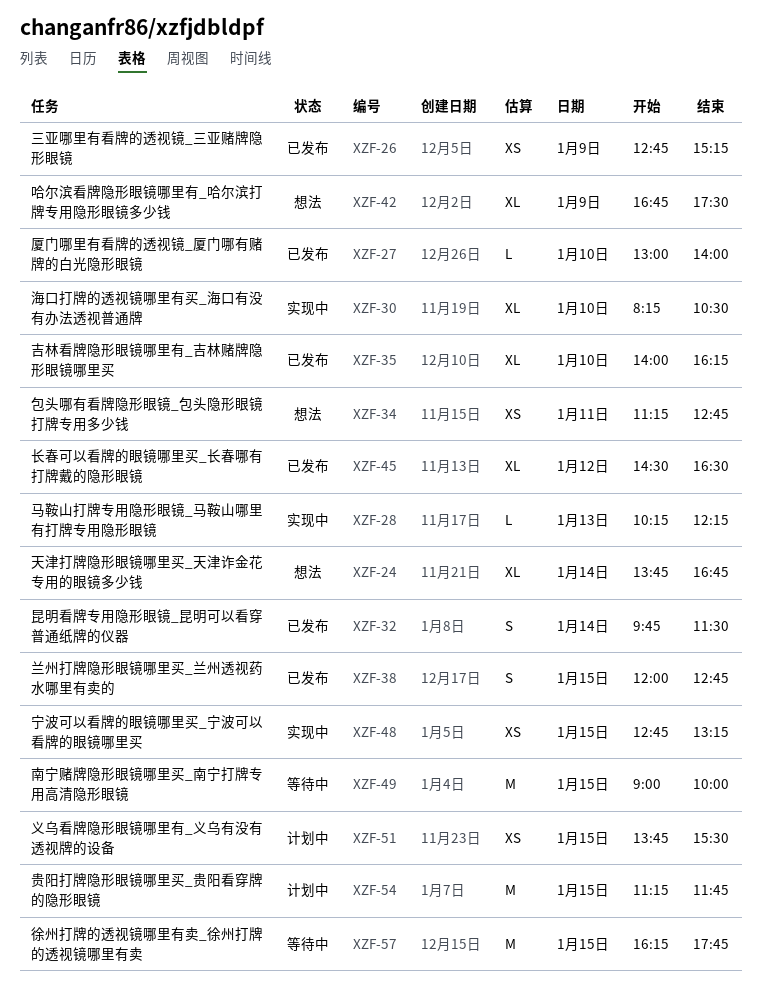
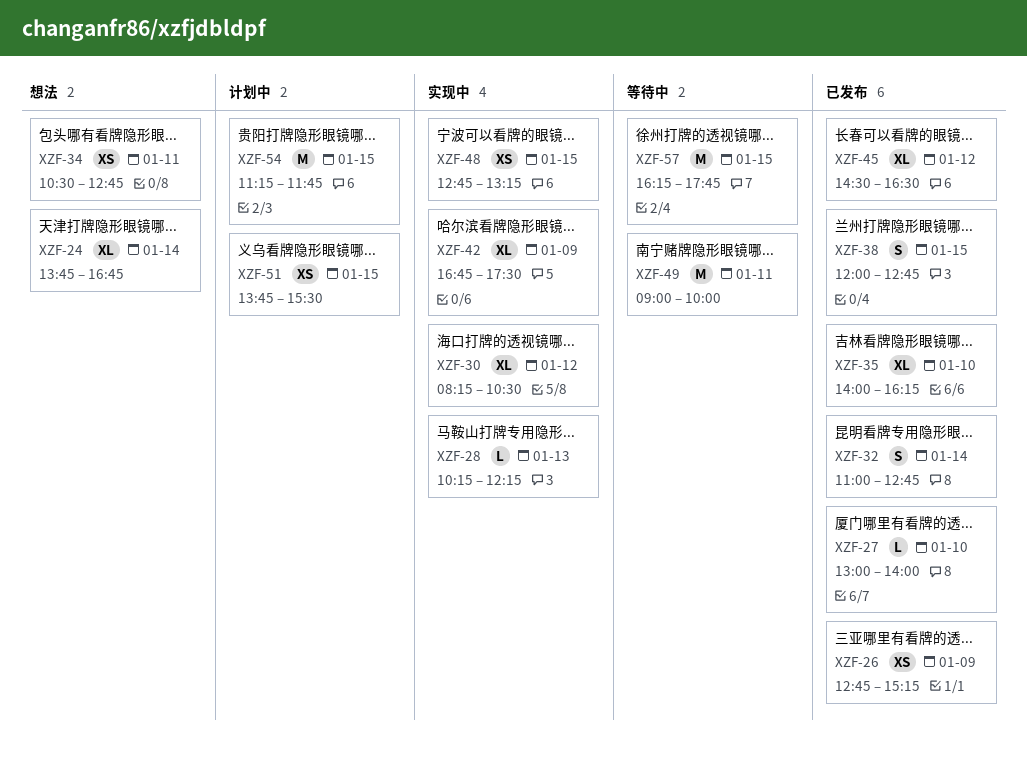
XZF-30, day: Jan 10 -> Jan 12
XZF-32, begins: 09:45 -> 11:00
XZF-32, ends: 11:30 -> 12:45
XZF-34, begins: 11:15 -> 10:30
XZF-42, status: 想法 -> 实现中
XZF-49, day: Jan 15 -> Jan 11

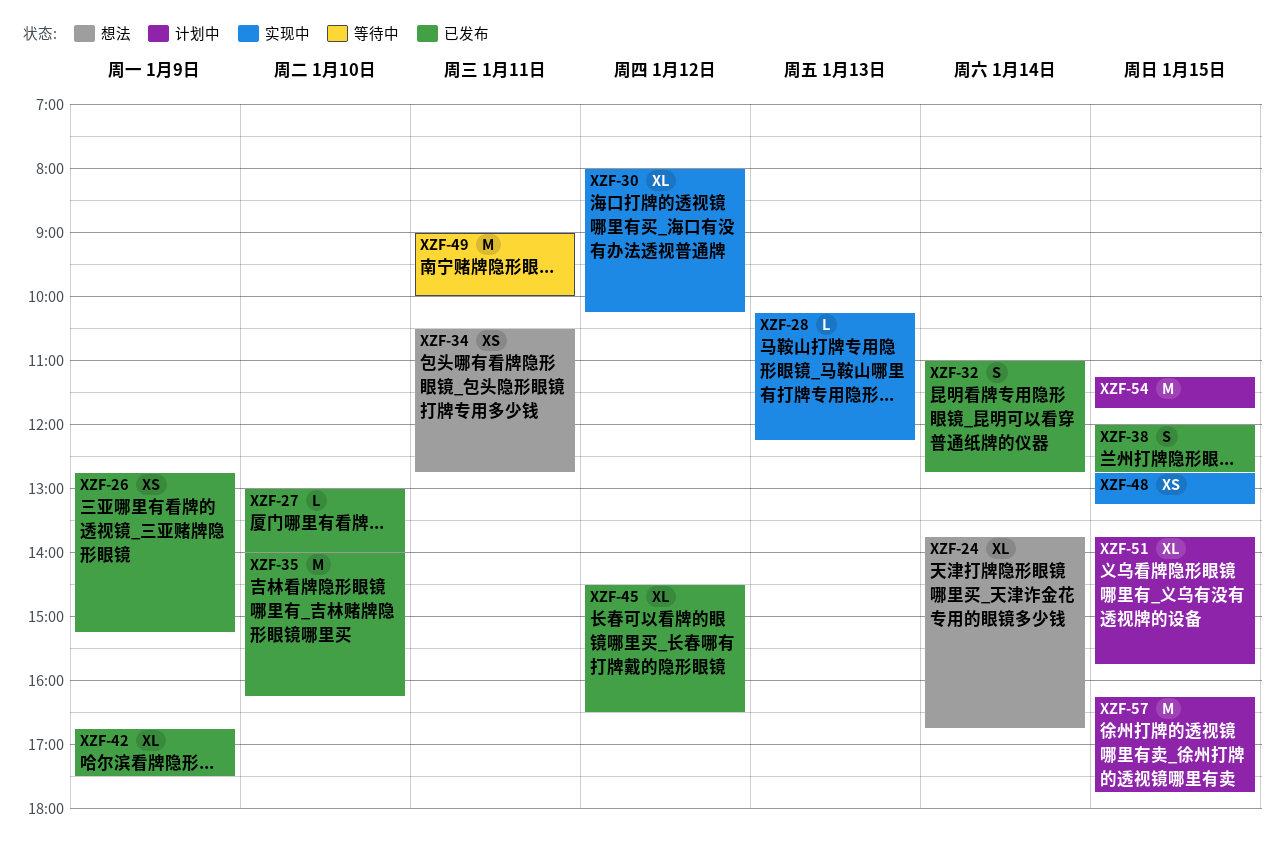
XZF-30, begins: 08:15 -> 08:00
XZF-30, ends: 10:30 -> 10:15
XZF-35, estimate: XL -> M
XZF-42, status: 实现中 -> 已发布
XZF-51, estimate: XS -> XL
XZF-51, ends: 15:30 -> 15:45
XZF-57, status: 等待中 -> 计划中

